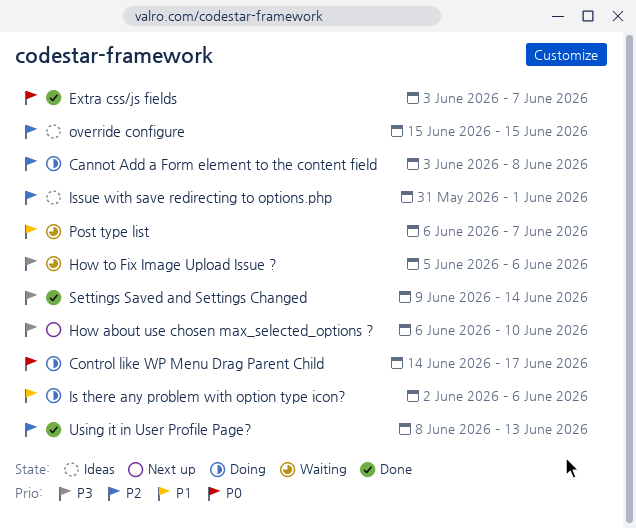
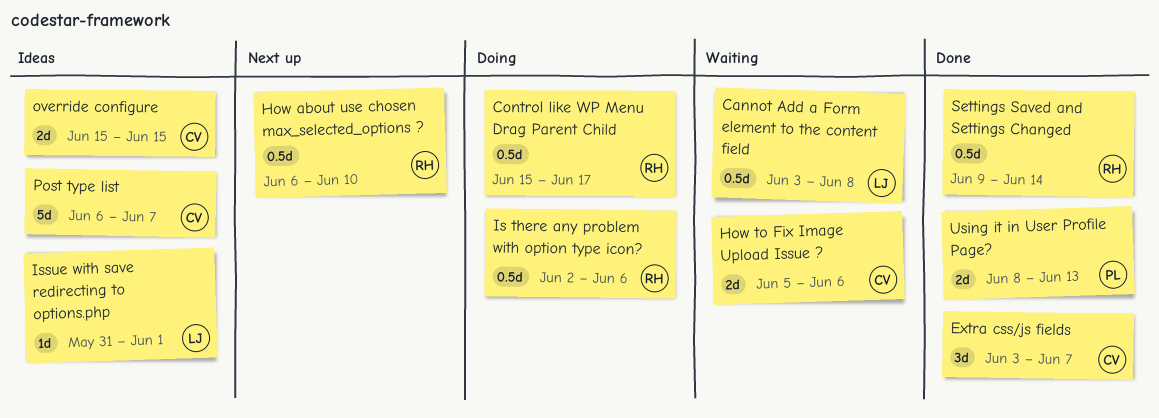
Cannot Add a Form element to the content field, status: Doing -> Waiting
Control like WP Menu Drag Parent Child, start: Jun 14 -> Jun 15
Post type list, status: Waiting -> Ideas

